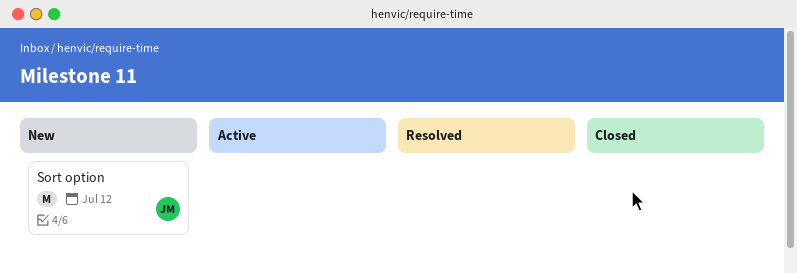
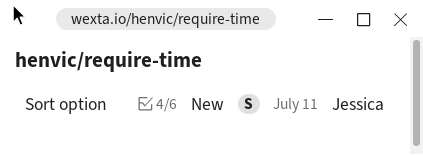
Sort option, estimate: M -> S
Sort option, due: Jul 12 -> Jul 11

